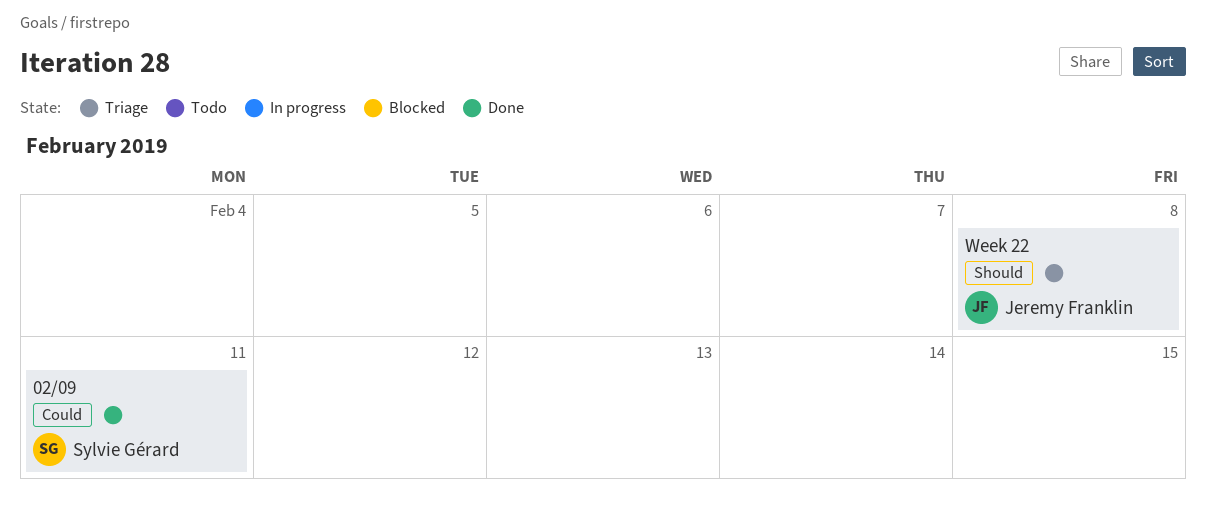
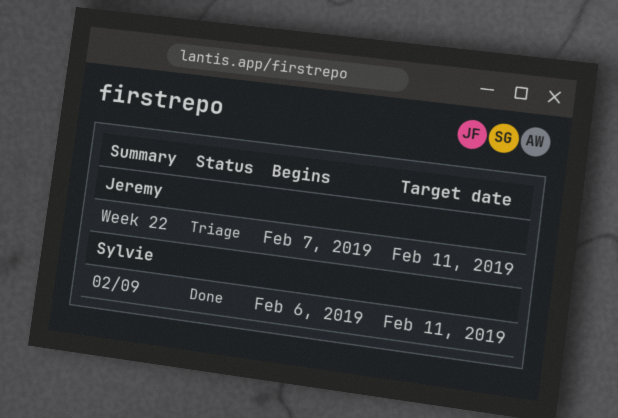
Week 22, due: Feb 8 -> Feb 11

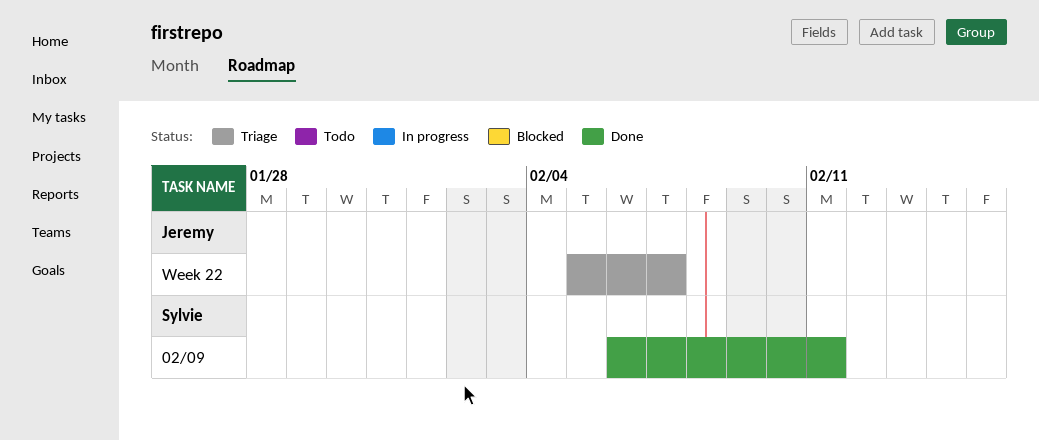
Week 22, start: Feb 7 -> Feb 5
Week 22, due: Feb 11 -> Feb 7

